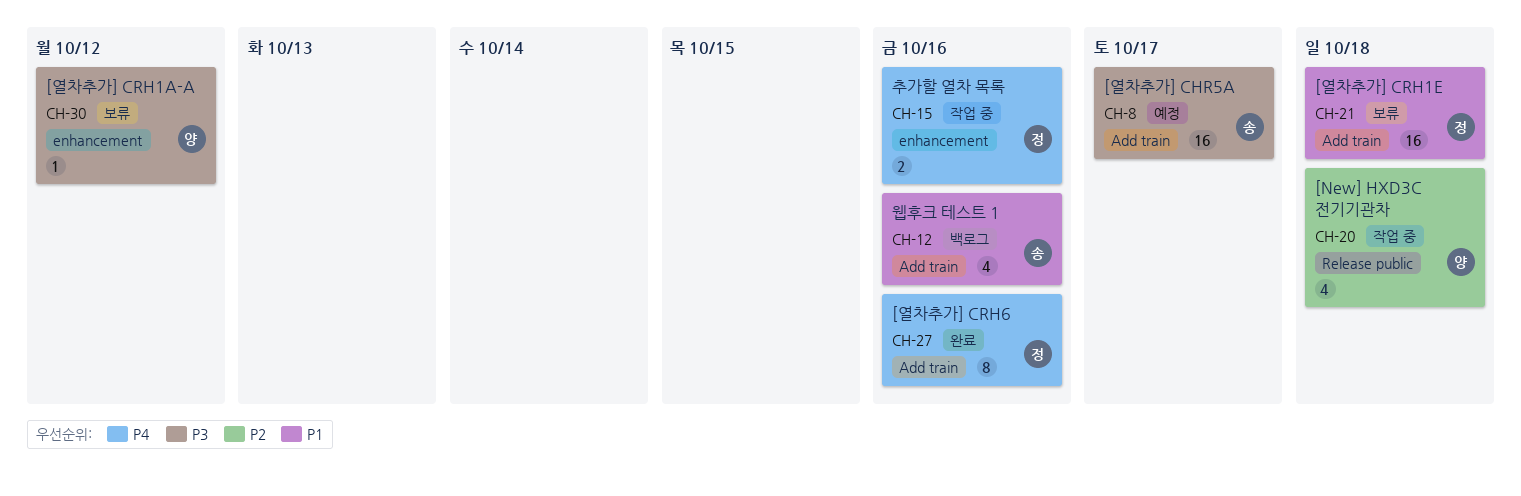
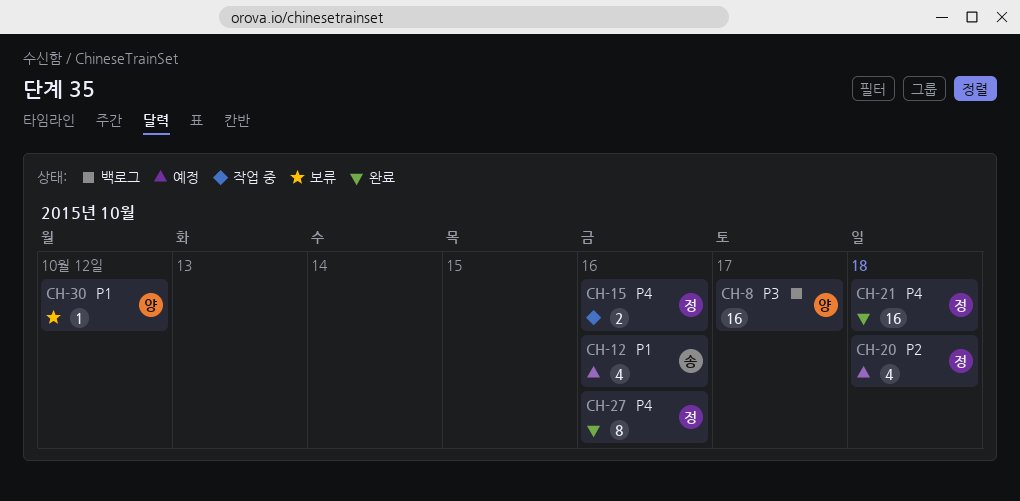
CH-8, status: 예정 -> 백로그
CH-8, owner: 송 -> 양
CH-12, status: 백로그 -> 예정
CH-20, status: 작업 중 -> 예정
CH-20, owner: 양 -> 정
CH-21, status: 보류 -> 완료
CH-21, priority: P1 -> P4
CH-30, priority: P3 -> P1

